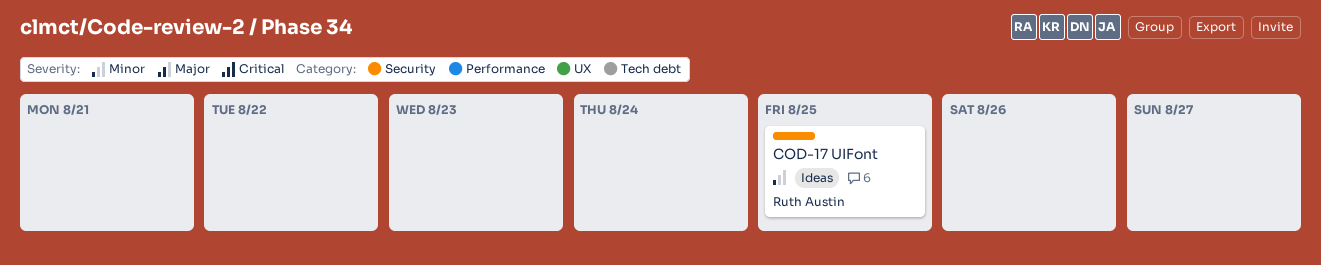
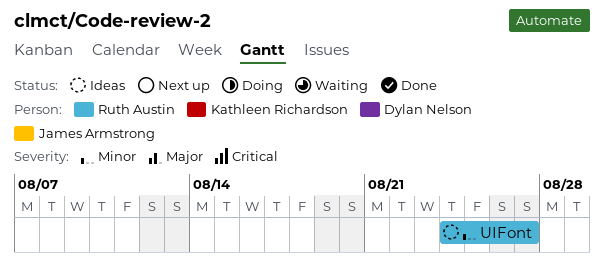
UIFont, due: Aug 25 -> Aug 27

